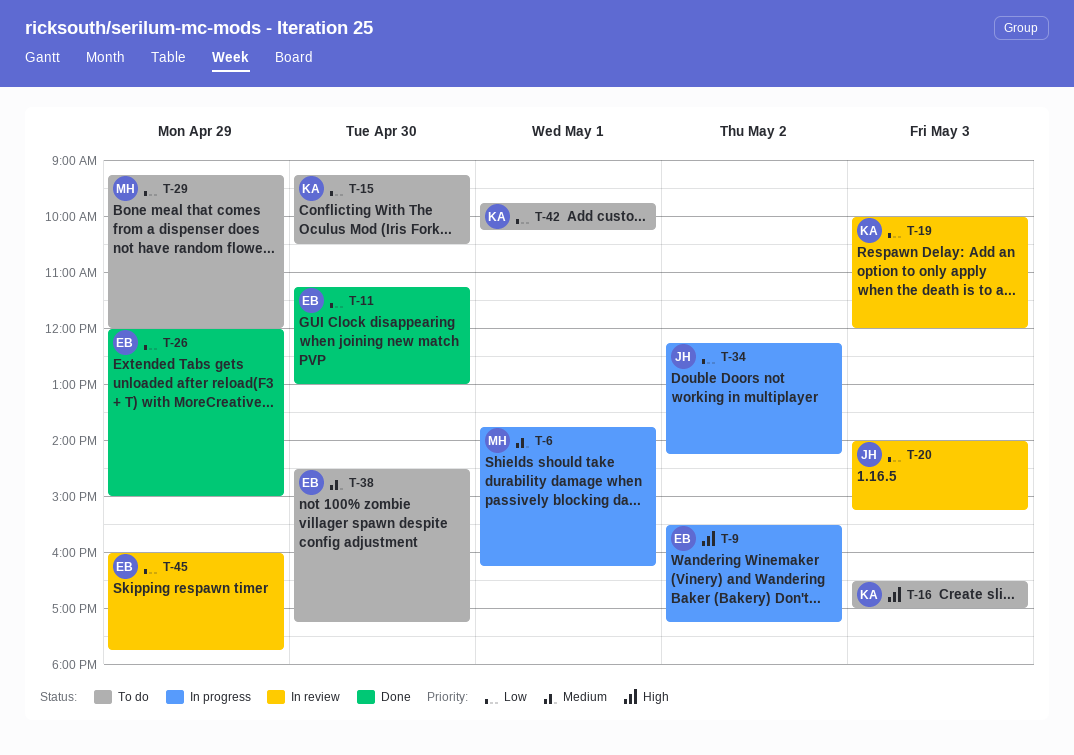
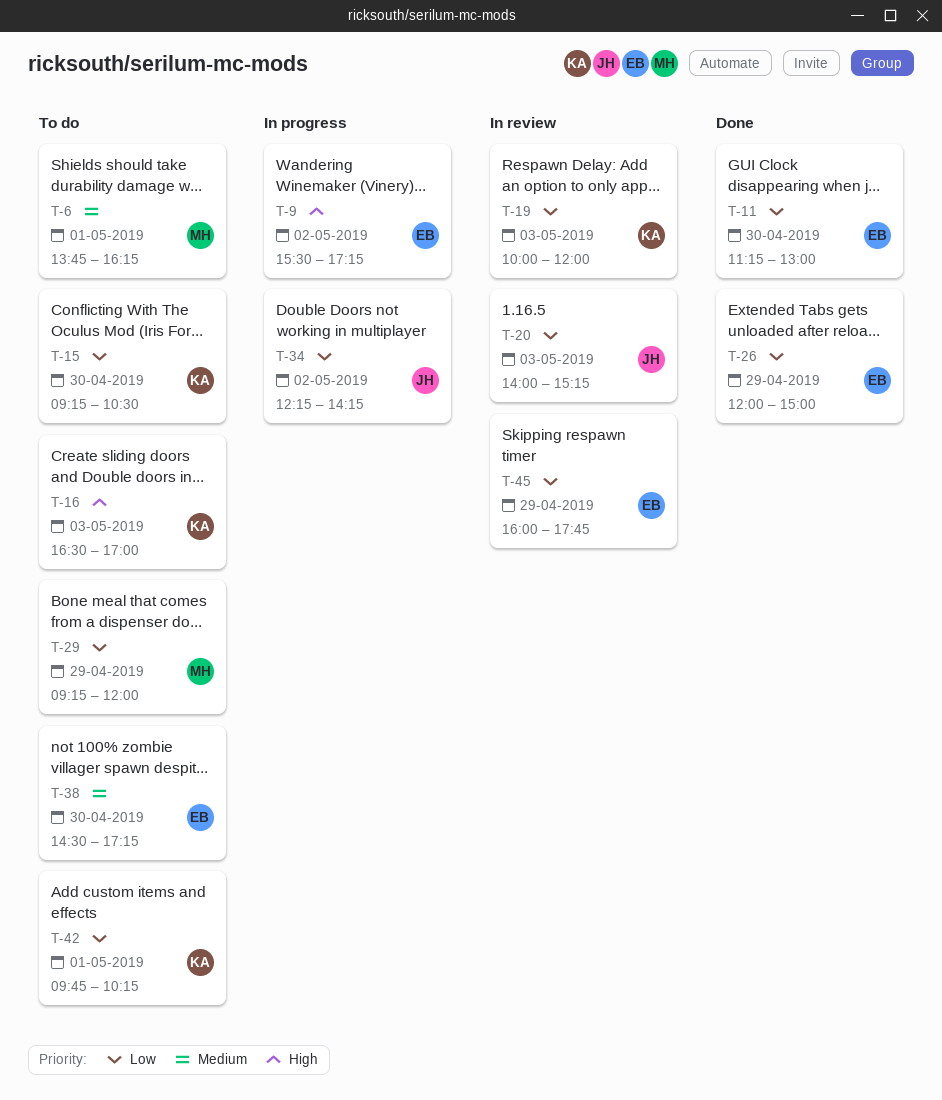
T-6, status: In progress -> To do

